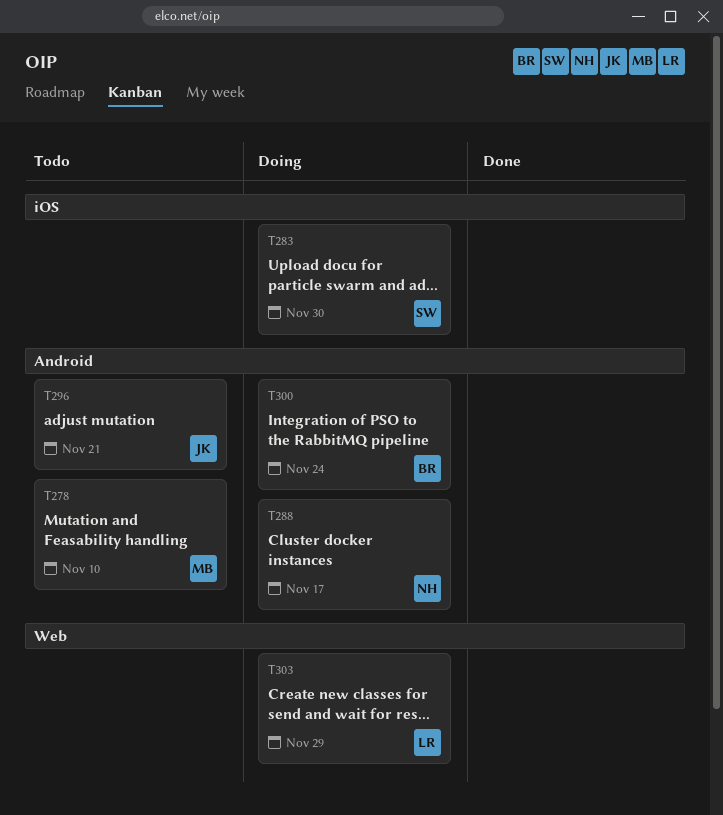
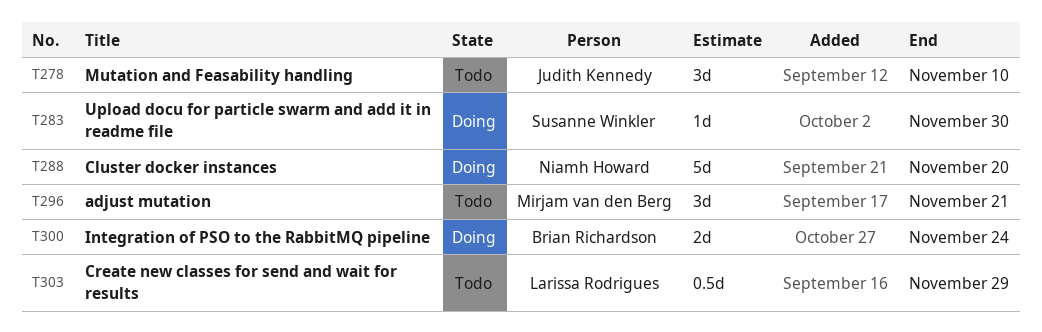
T278, owner: Mirjam van den Berg -> Judith Kennedy
T288, due: Nov 17 -> Nov 20
T296, owner: Judith Kennedy -> Mirjam van den Berg
T303, status: Doing -> Todo

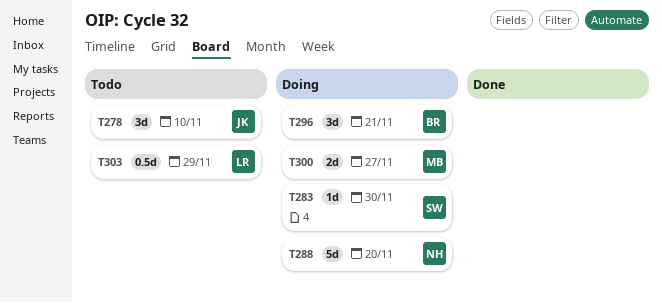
T296, status: Todo -> Doing
T296, owner: Mirjam van den Berg -> Brian Richardson
T300, owner: Brian Richardson -> Mirjam van den Berg
T300, due: Nov 24 -> Nov 27

